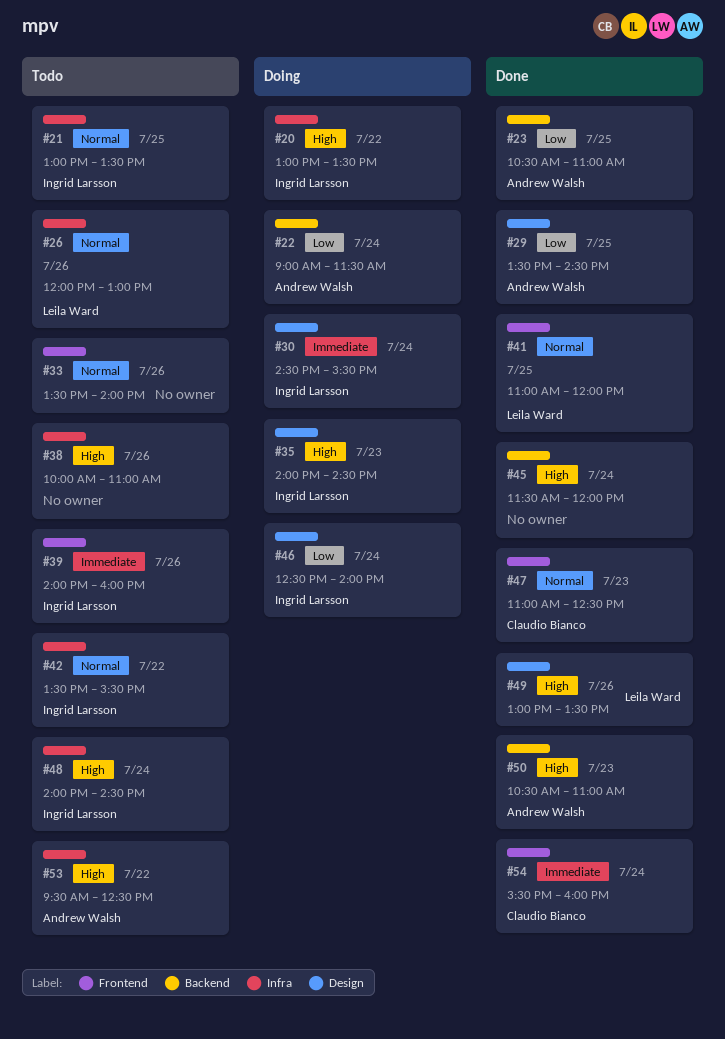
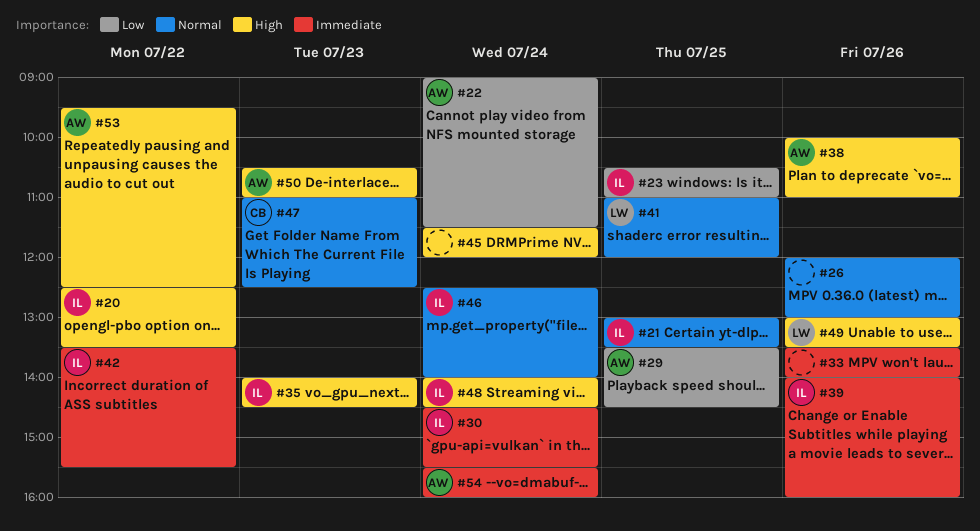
#20, begins: 13:00 -> 12:30
#23, owner: Andrew Walsh -> Ingrid Larsson
#26, owner: Leila Ward -> none
#33, priority: Normal -> Immediate
#38, owner: none -> Andrew Walsh
#42, priority: Normal -> Immediate
#46, priority: Low -> Normal
#54, owner: Claudio Bianco -> Andrew Walsh

